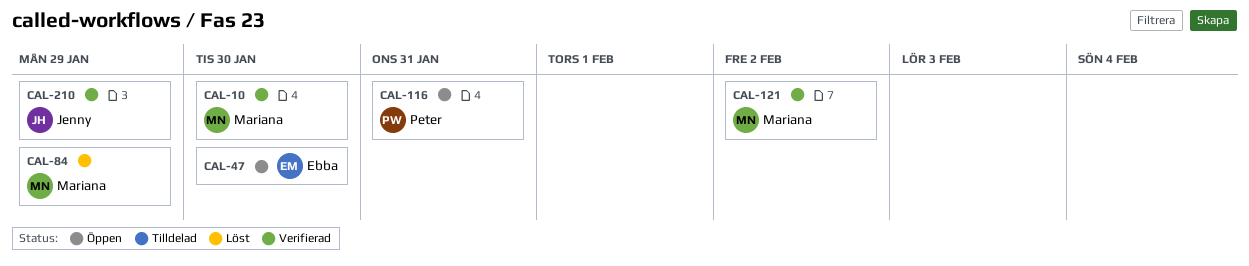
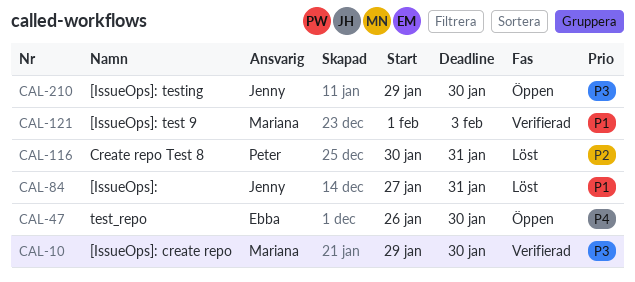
CAL-84, owner: Mariana -> Jenny
CAL-84, due: Jan 29 -> Jan 31
CAL-116, status: Öppen -> Löst
CAL-121, due: Feb 2 -> Feb 3
CAL-210, status: Verifierad -> Öppen
CAL-210, due: Jan 29 -> Jan 30

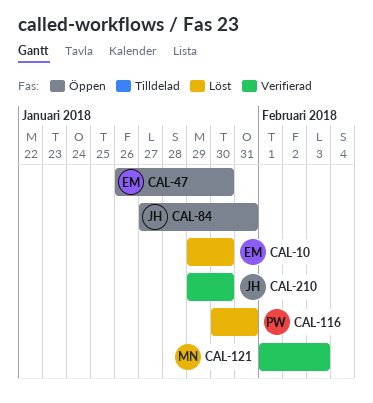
CAL-10, status: Verifierad -> Löst
CAL-10, owner: Mariana -> Ebba
CAL-84, status: Löst -> Öppen
CAL-210, status: Öppen -> Verifierad

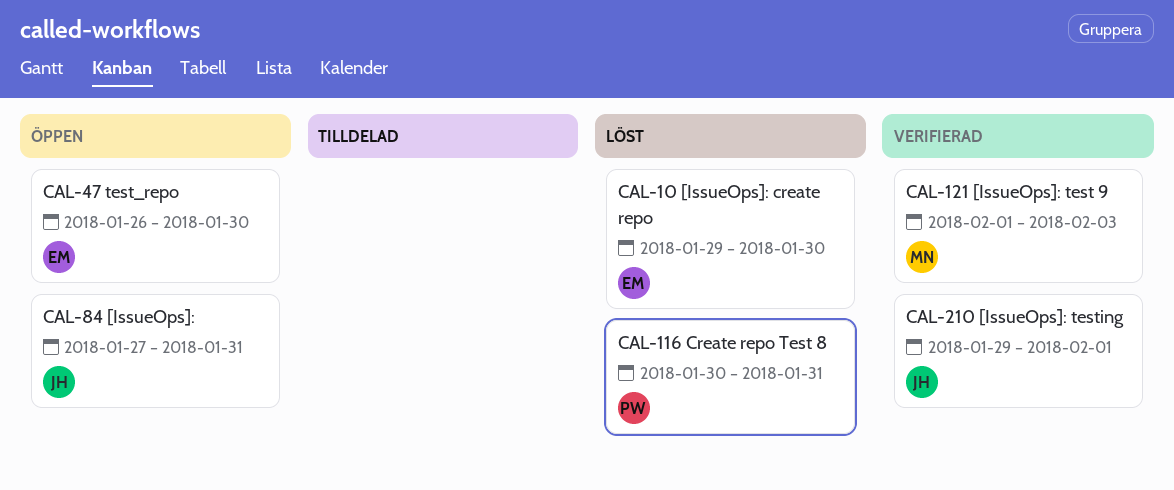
CAL-210, due: Jan 30 -> Feb 1

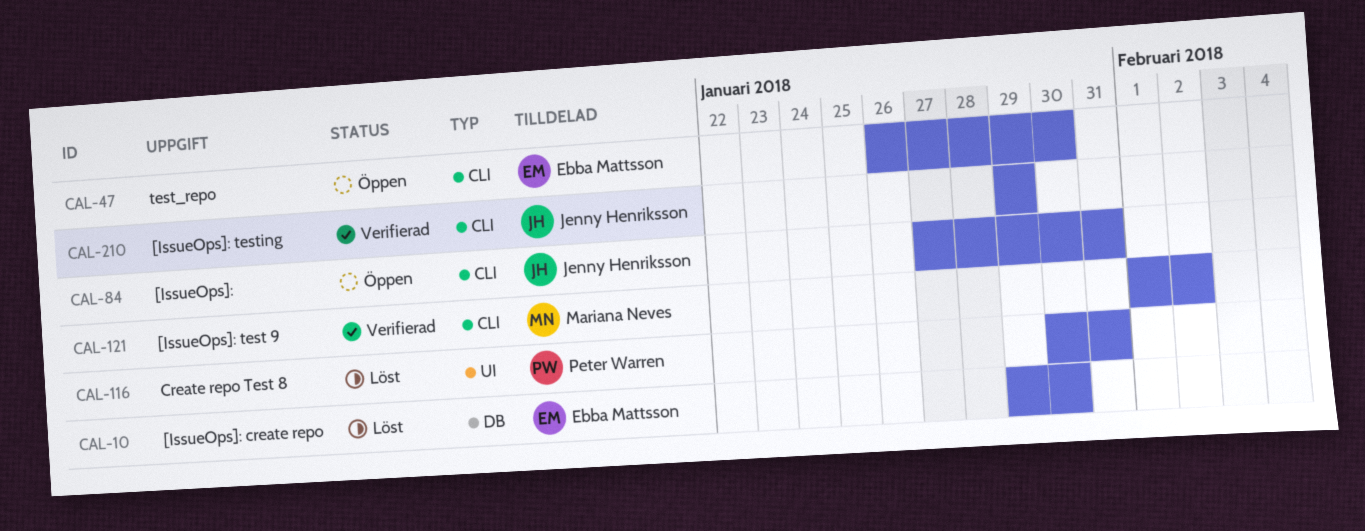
CAL-121, due: Feb 3 -> Feb 2
CAL-210, due: Feb 1 -> Jan 29

